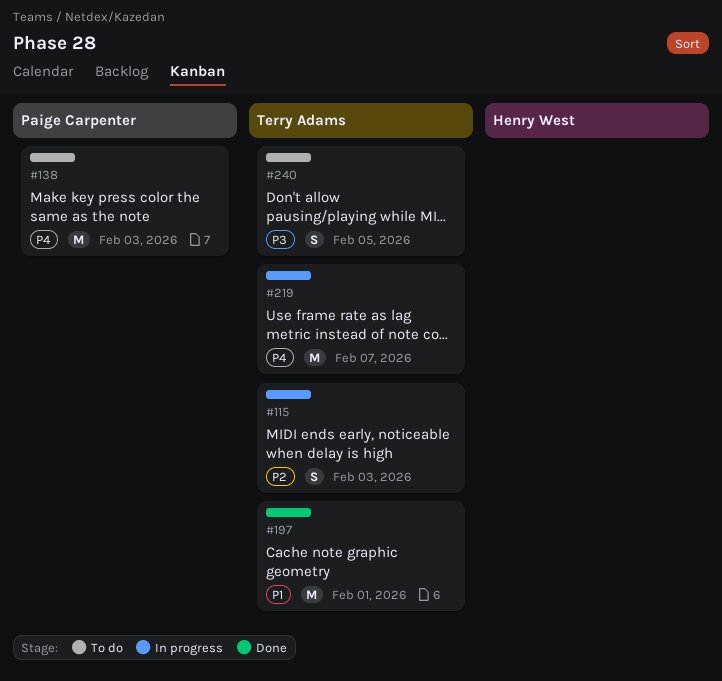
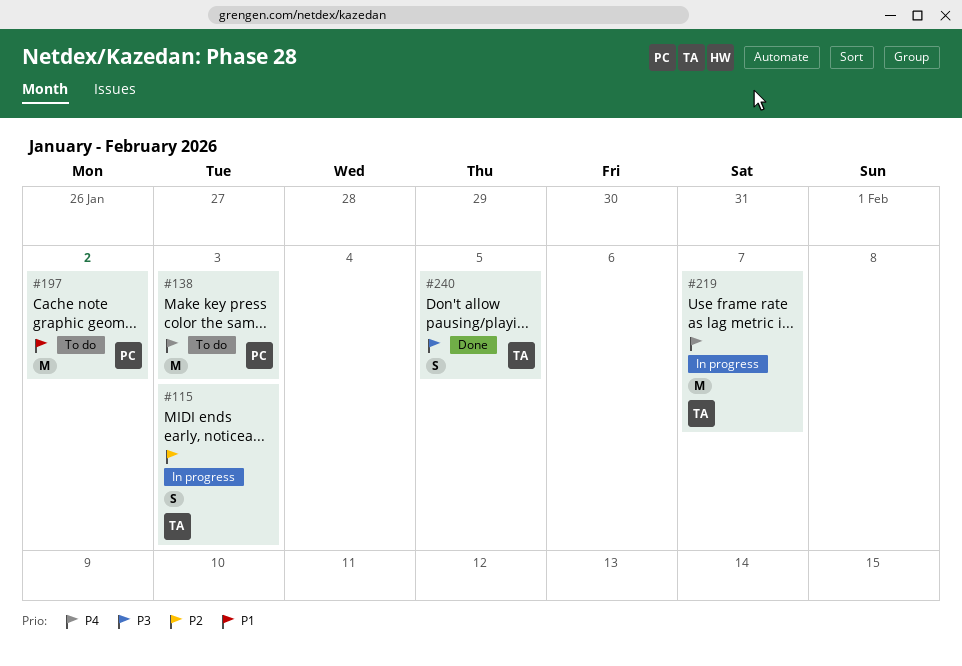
#197, status: Done -> To do
#197, owner: Terry Adams -> Paige Carpenter
#197, due: Feb 1 -> Feb 2
#240, status: To do -> Done

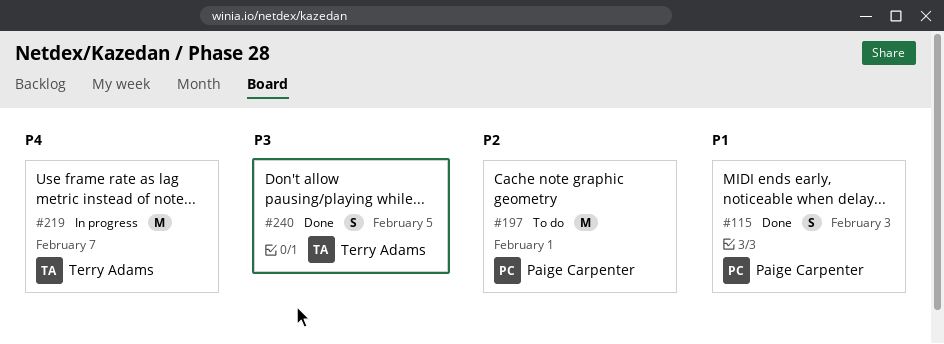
#115, status: In progress -> Done
#115, owner: Terry Adams -> Paige Carpenter
#115, priority: P2 -> P1
#138: present -> none
#197, priority: P1 -> P2
#197, due: Feb 2 -> Feb 1

